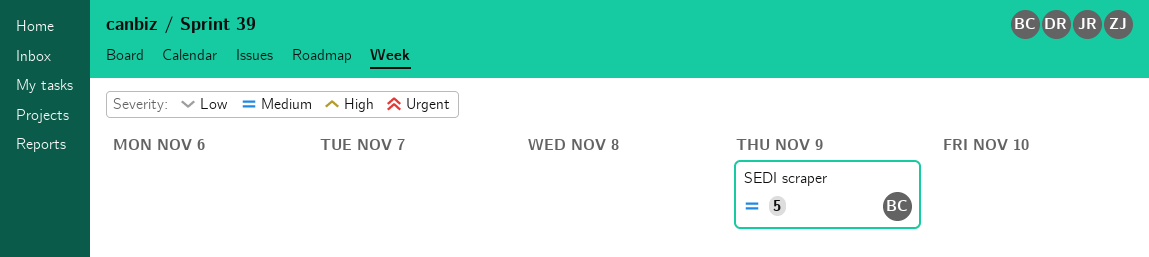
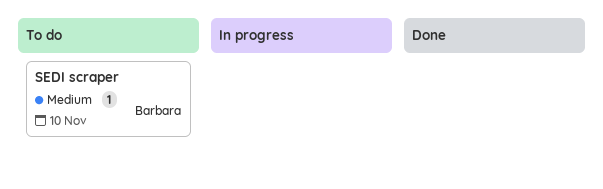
SEDI scraper, estimate: 5 -> 1
SEDI scraper, due: Nov 9 -> Nov 10

